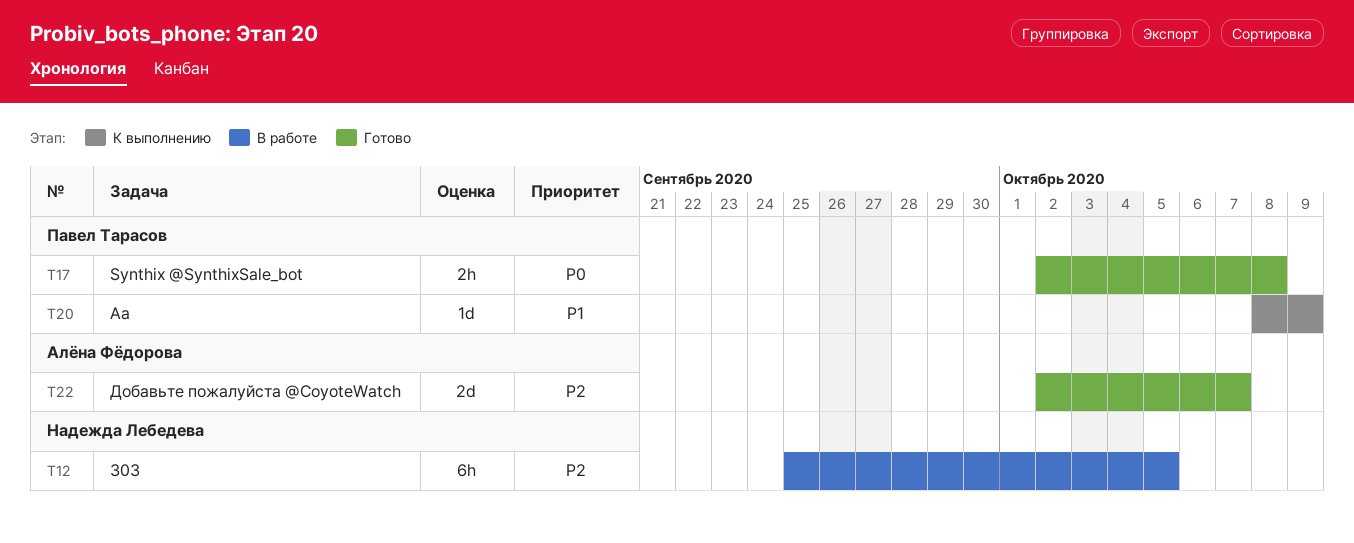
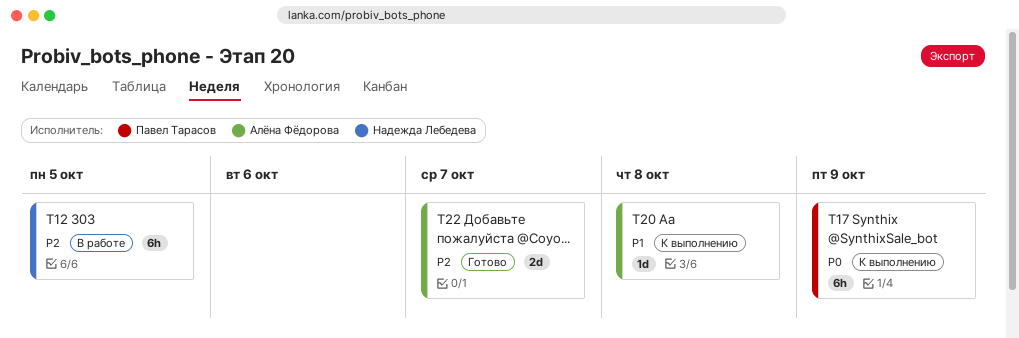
T17, status: Готово -> К выполнению
T17, estimate: 2h -> 6h
T17, due: Oct 8 -> Oct 9
T20, owner: Павел Тарасов -> Алёна Фёдорова
T20, due: Oct 9 -> Oct 8

